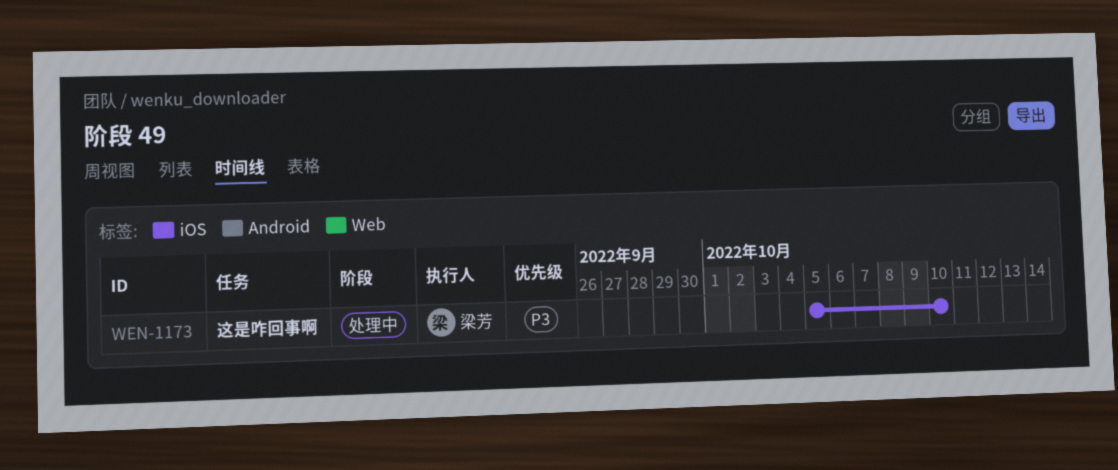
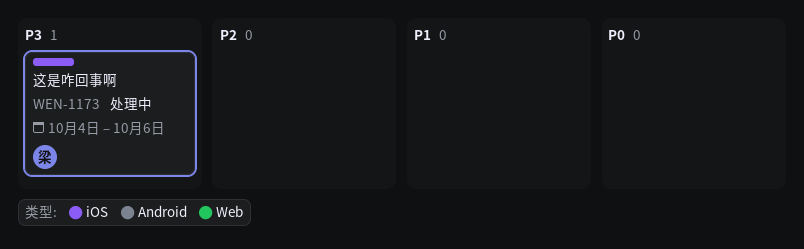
WEN-1173, start: Oct 5 -> Oct 4
WEN-1173, due: Oct 10 -> Oct 6

